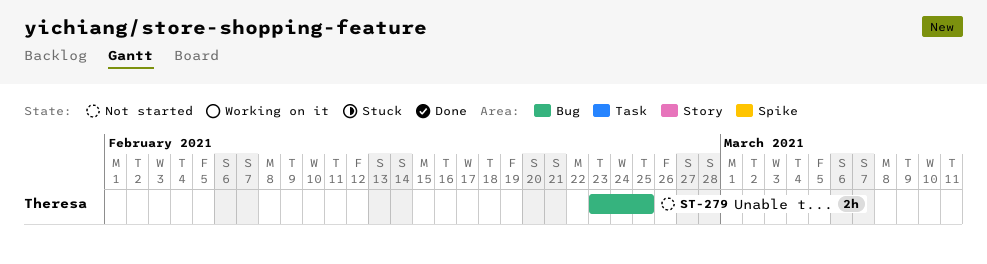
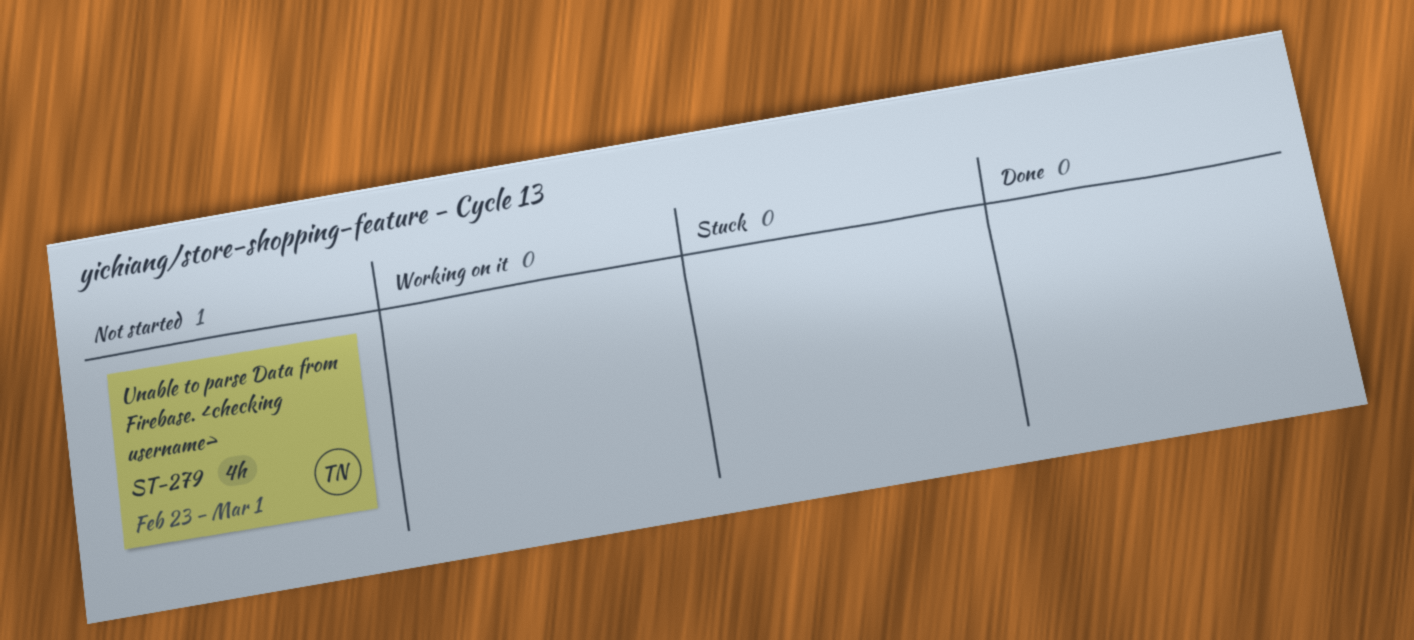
ST-279, estimate: 2h -> 4h
ST-279, due: Feb 25 -> Mar 1

